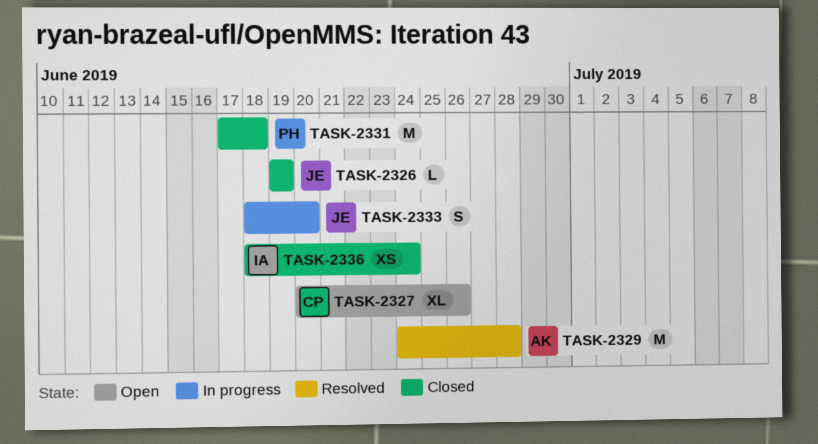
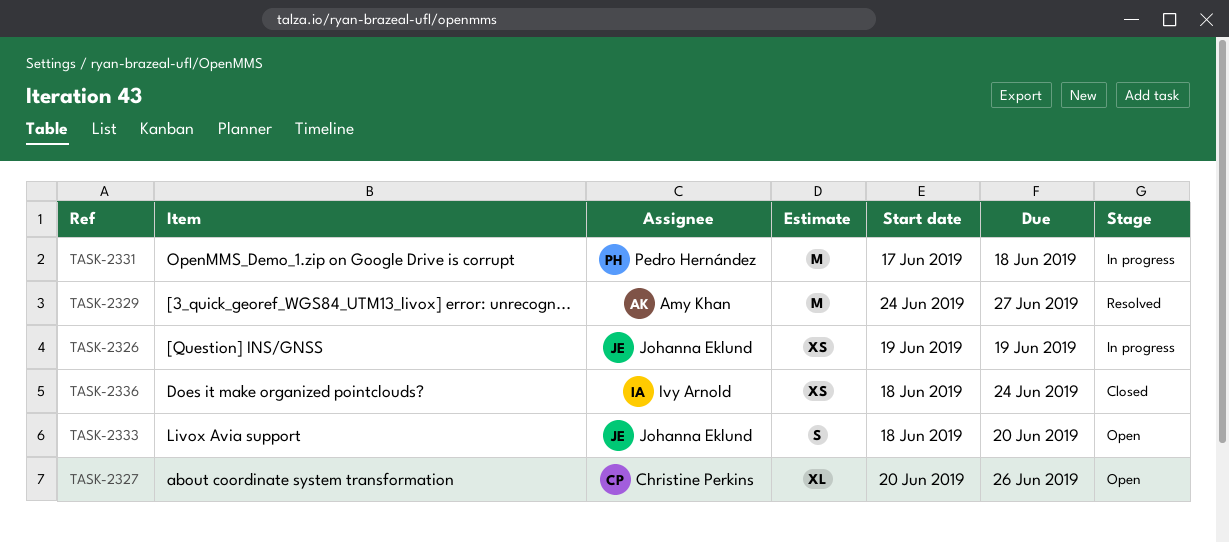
TASK-2326, status: Closed -> In progress
TASK-2326, estimate: L -> XS
TASK-2329, due: Jun 28 -> Jun 27
TASK-2331, status: Closed -> In progress
TASK-2333, status: In progress -> Open

